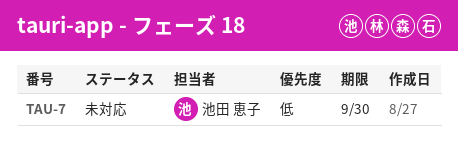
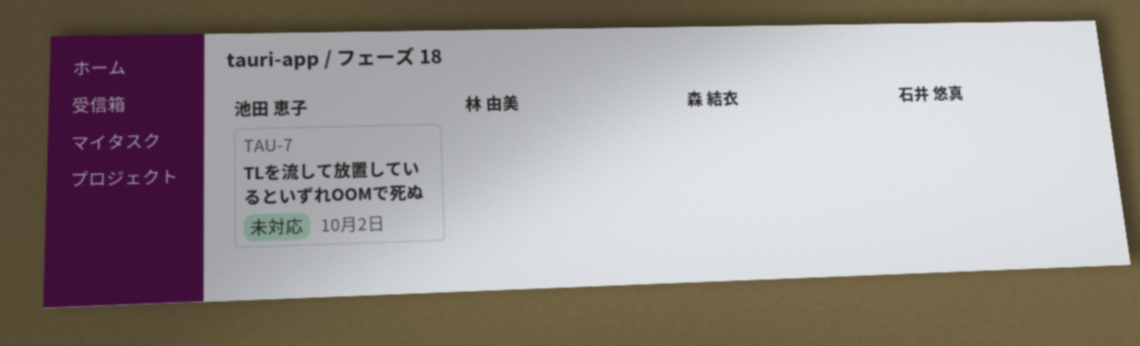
TAU-7, due: Sep 30 -> Oct 2

